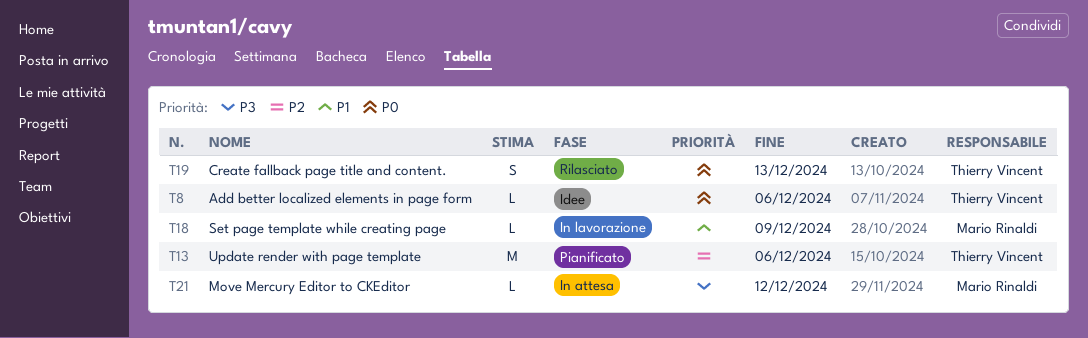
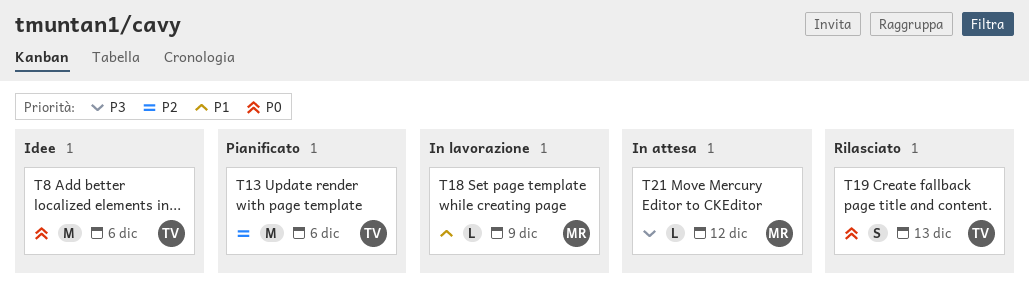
T8, estimate: L -> M

